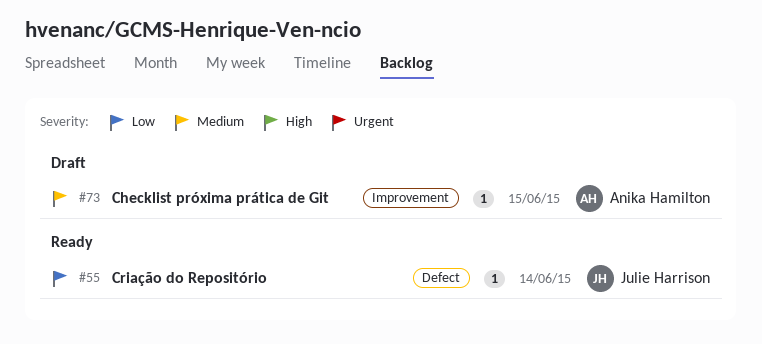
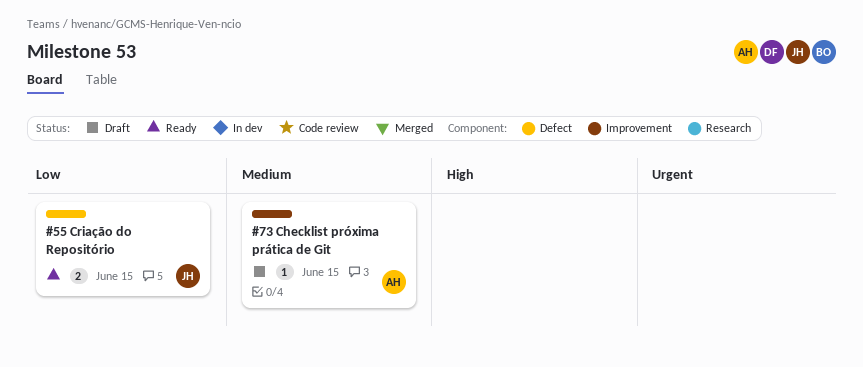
#55, estimate: 1 -> 2
#55, due: Jun 14 -> Jun 15

